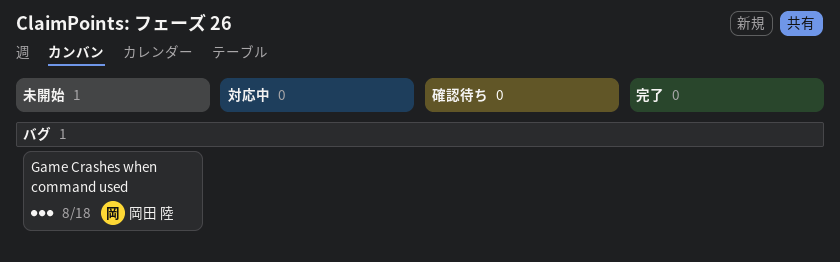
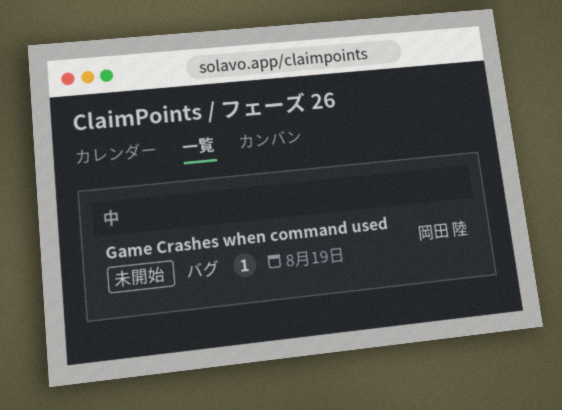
Game Crashes when command used, estimate: 3 -> 1
Game Crashes when command used, due: Aug 18 -> Aug 19

